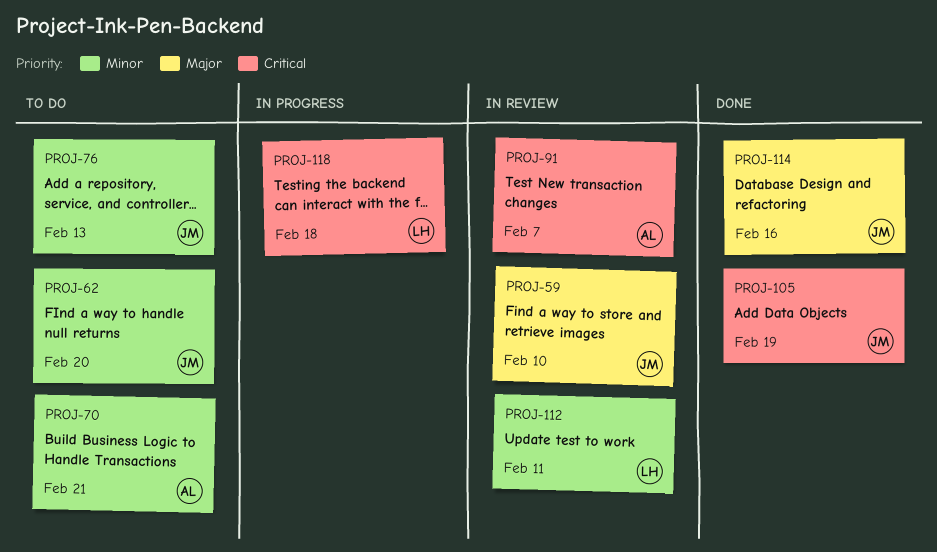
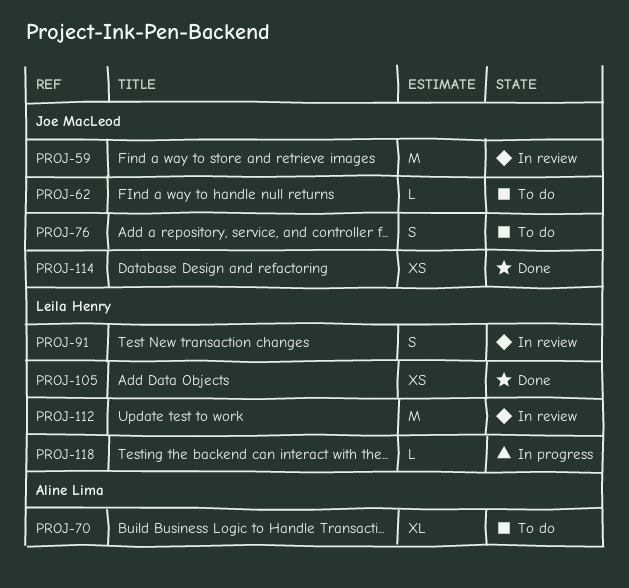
PROJ-91, owner: Aline Lima -> Leila Henry
PROJ-105, owner: Joe MacLeod -> Leila Henry

